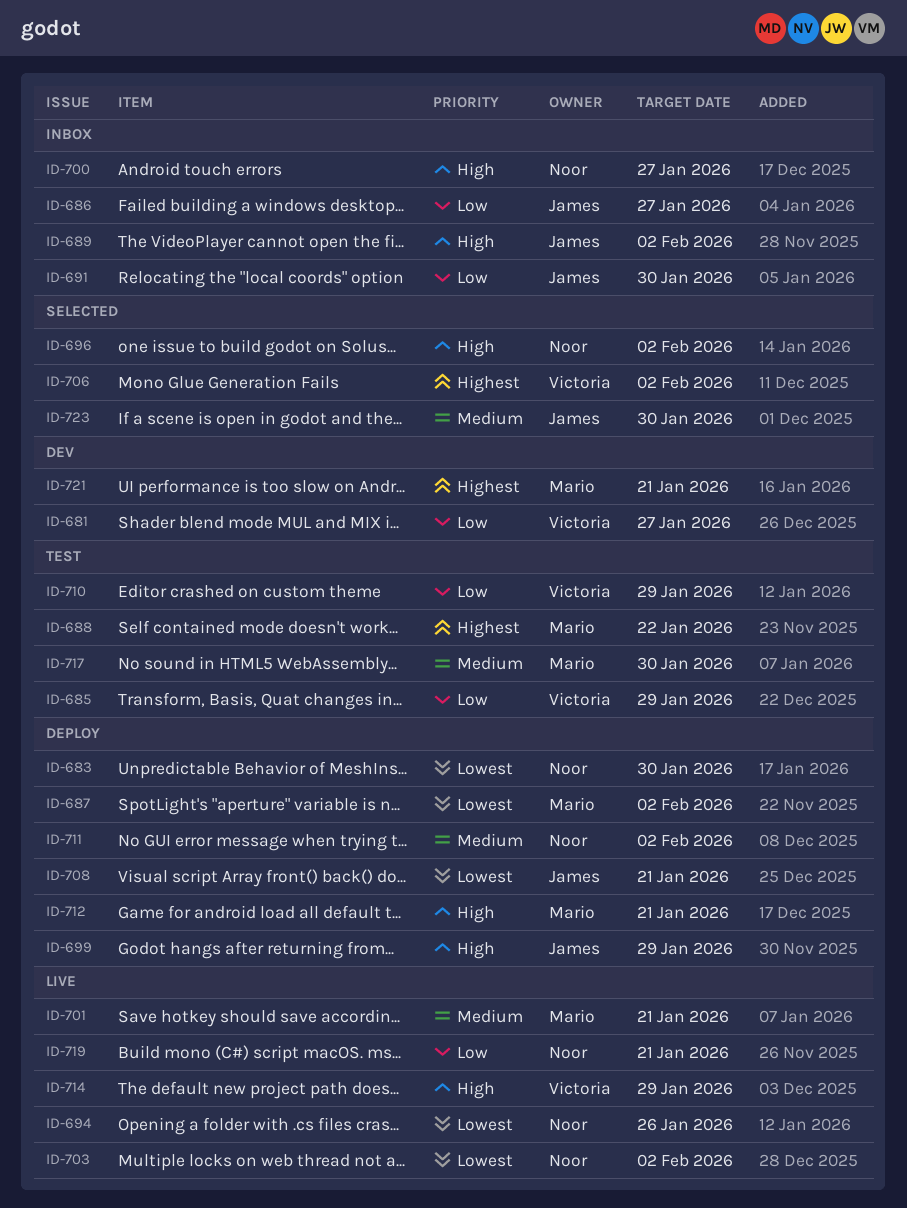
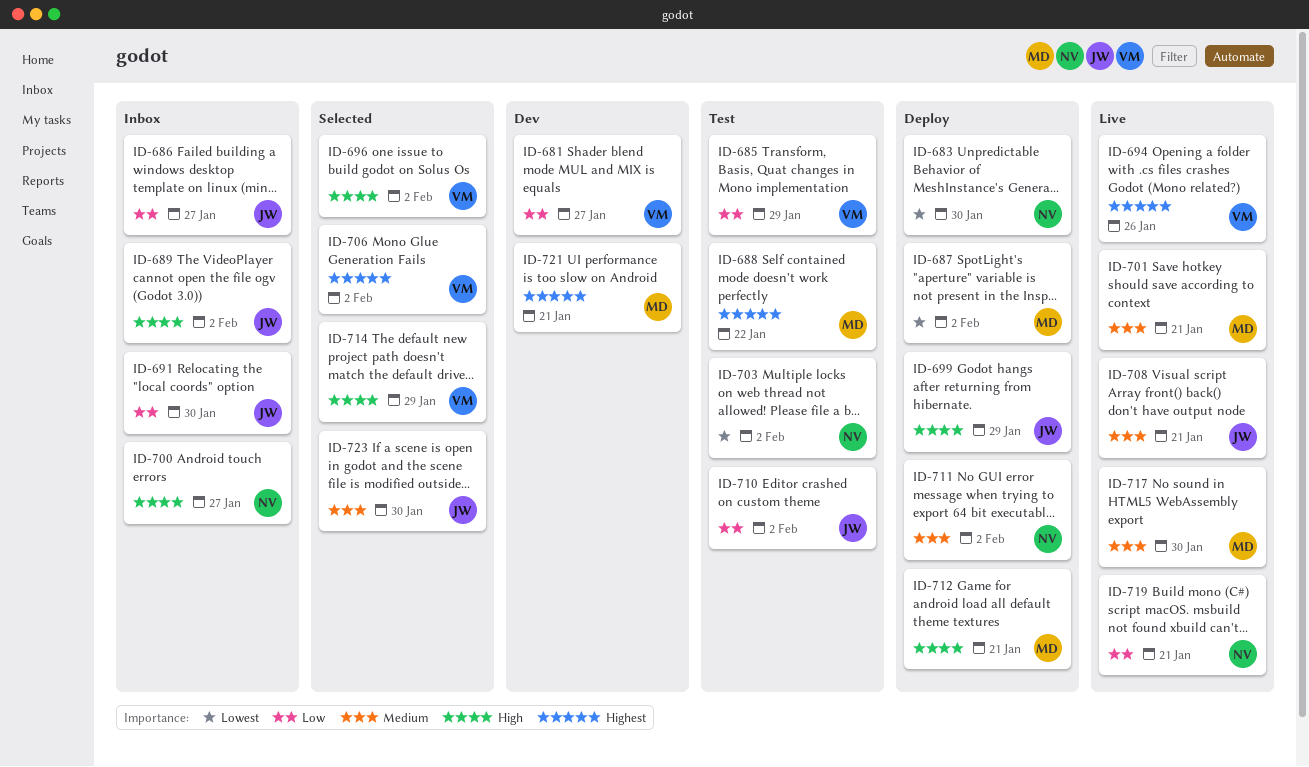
ID-694, owner: Noor -> Victoria
ID-694, priority: Lowest -> Highest
ID-696, owner: Noor -> Victoria
ID-703, status: Live -> Test
ID-708, status: Deploy -> Live
ID-708, priority: Lowest -> Medium
ID-710, owner: Victoria -> James
ID-710, due: Jan 29 -> Feb 2
ID-714, status: Live -> Selected
ID-717, status: Test -> Live

